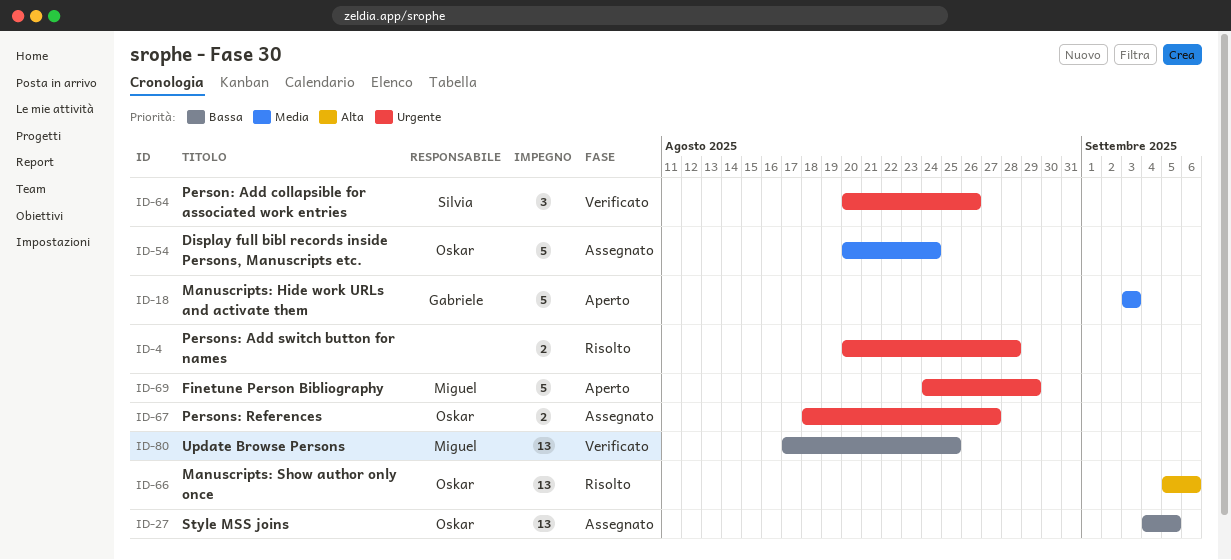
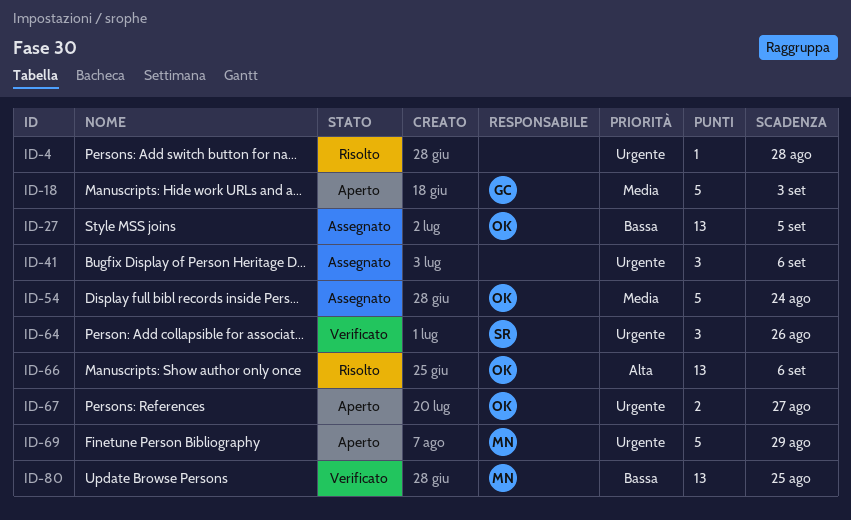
ID-4, estimate: 2 -> 1
ID-41: none -> present
ID-67, status: Assegnato -> Aperto

